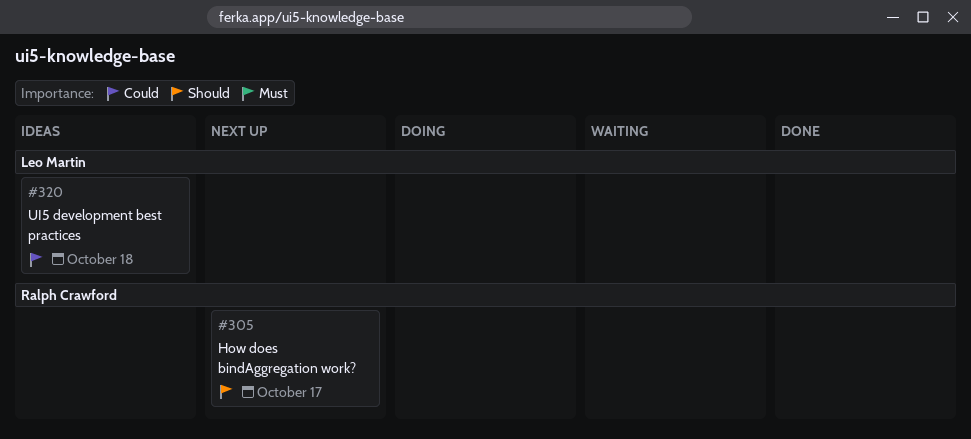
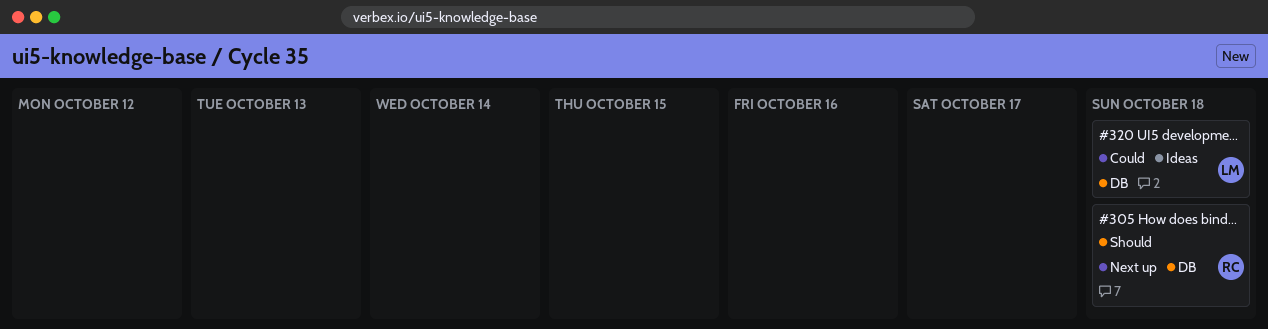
#305, due: Oct 17 -> Oct 18

